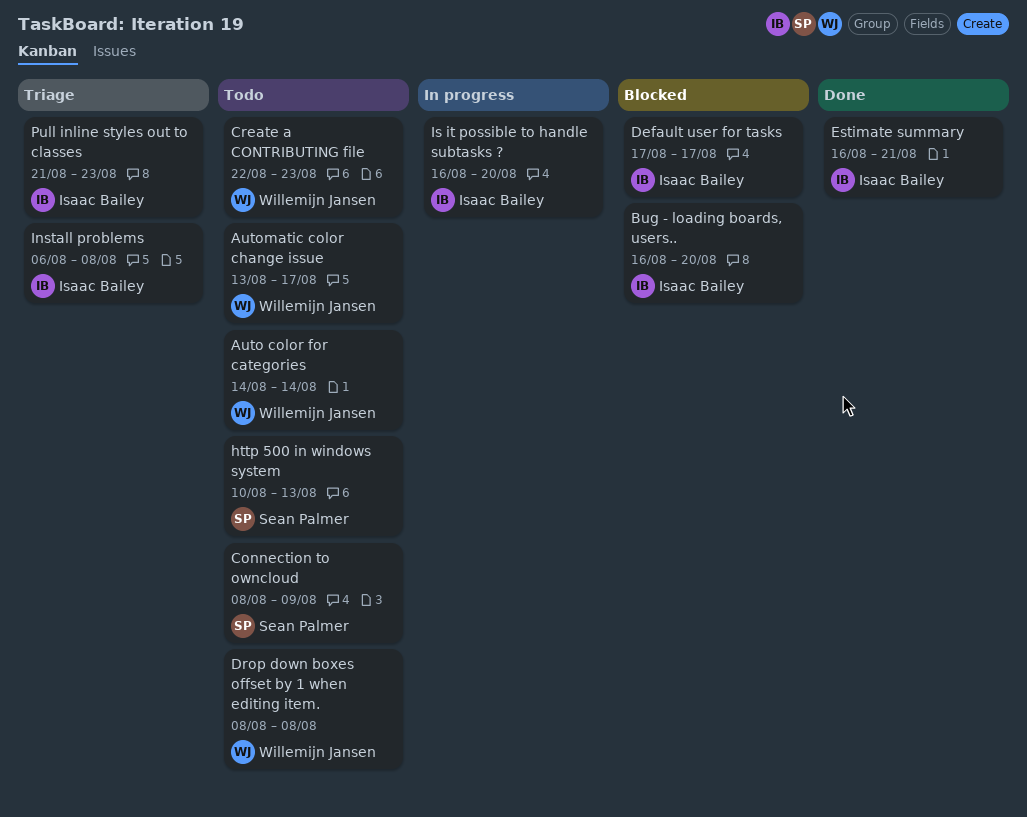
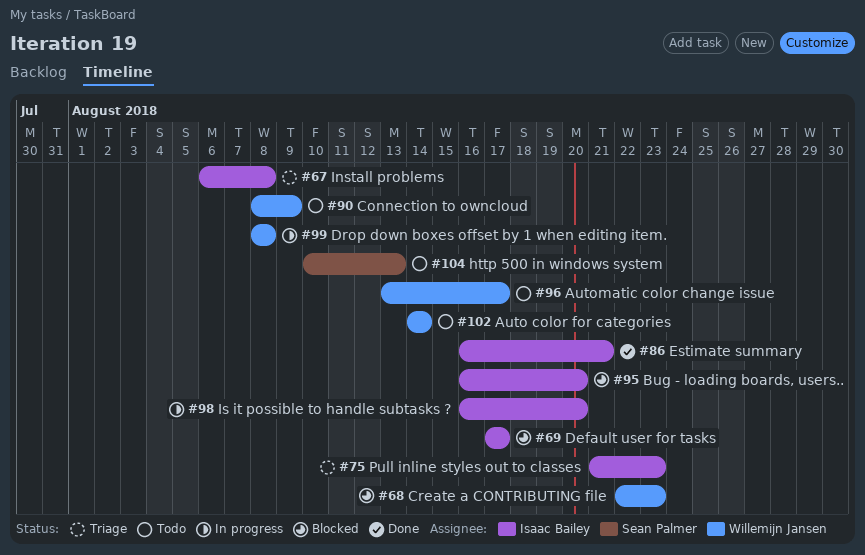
Connection to owncloud, owner: Sean Palmer -> Willemijn Jansen
Create a CONTRIBUTING file, status: Todo -> Blocked
Drop down boxes offset by 1 when editing item., status: Todo -> In progress

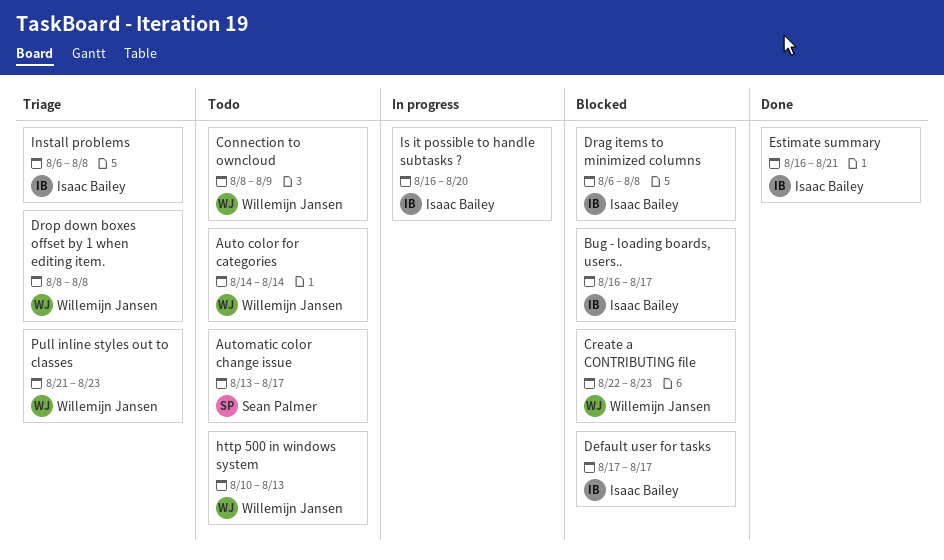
Automatic color change issue, owner: Willemijn Jansen -> Sean Palmer
Bug - loading boards, users.., due: Aug 20 -> Aug 17
Drag items to minimized columns: none -> present
Drop down boxes offset by 1 when editing item., status: In progress -> Triage
http 500 in windows system, owner: Sean Palmer -> Willemijn Jansen
Pull inline styles out to classes, owner: Isaac Bailey -> Willemijn Jansen

